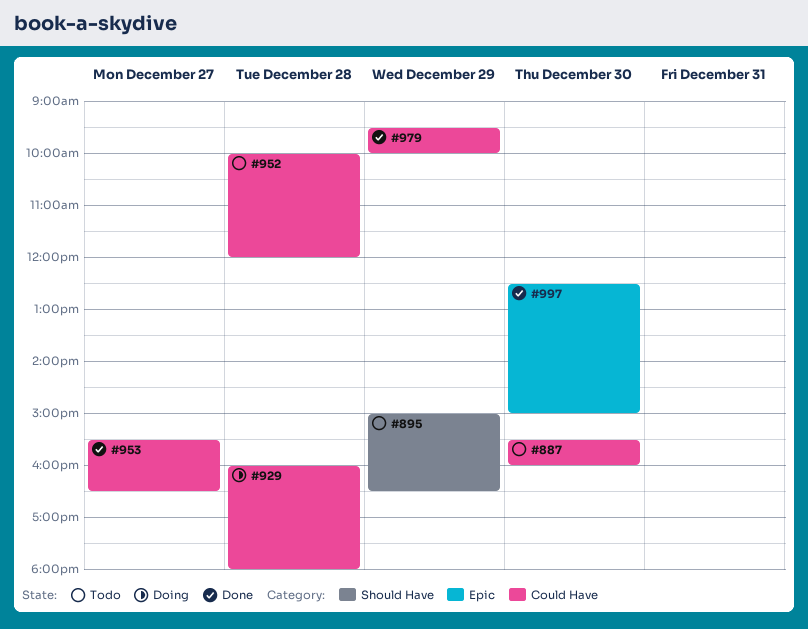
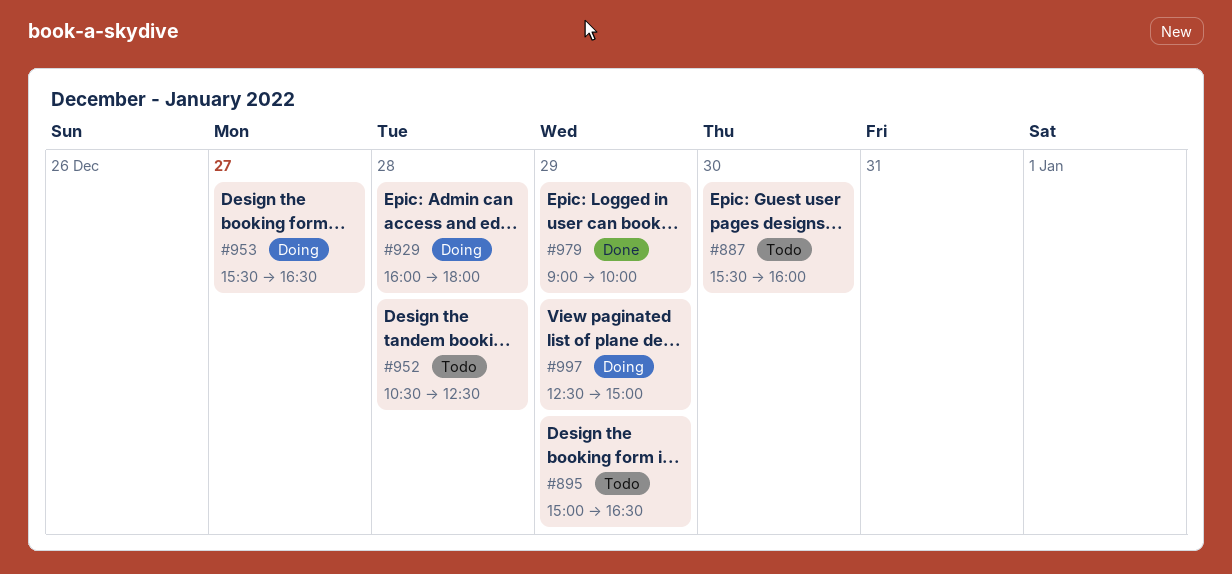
#952, begins: 10:00 -> 10:30
#952, ends: 12:00 -> 12:30
#953, status: Done -> Doing
#979, begins: 09:30 -> 09:00
#997, status: Done -> Doing
#997, day: Dec 30 -> Dec 29

